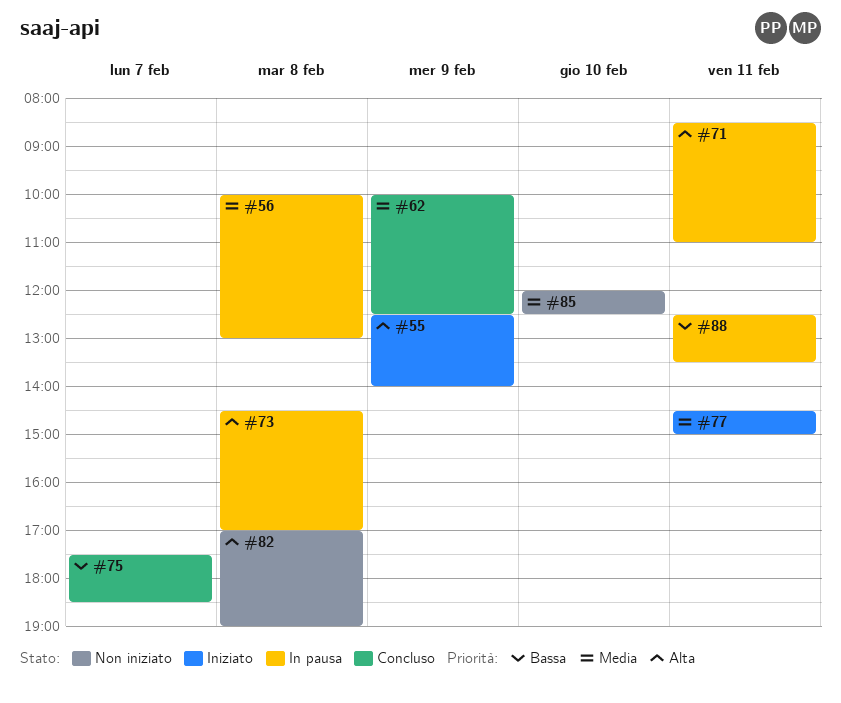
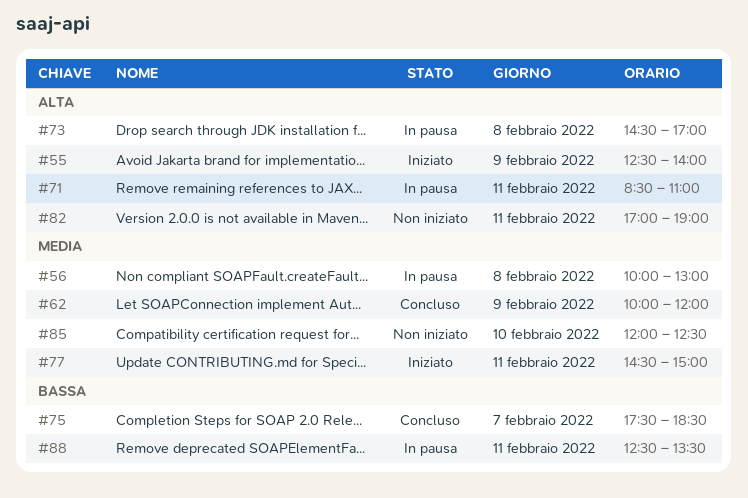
#62, ends: 12:30 -> 12:00
#82, day: Feb 8 -> Feb 11

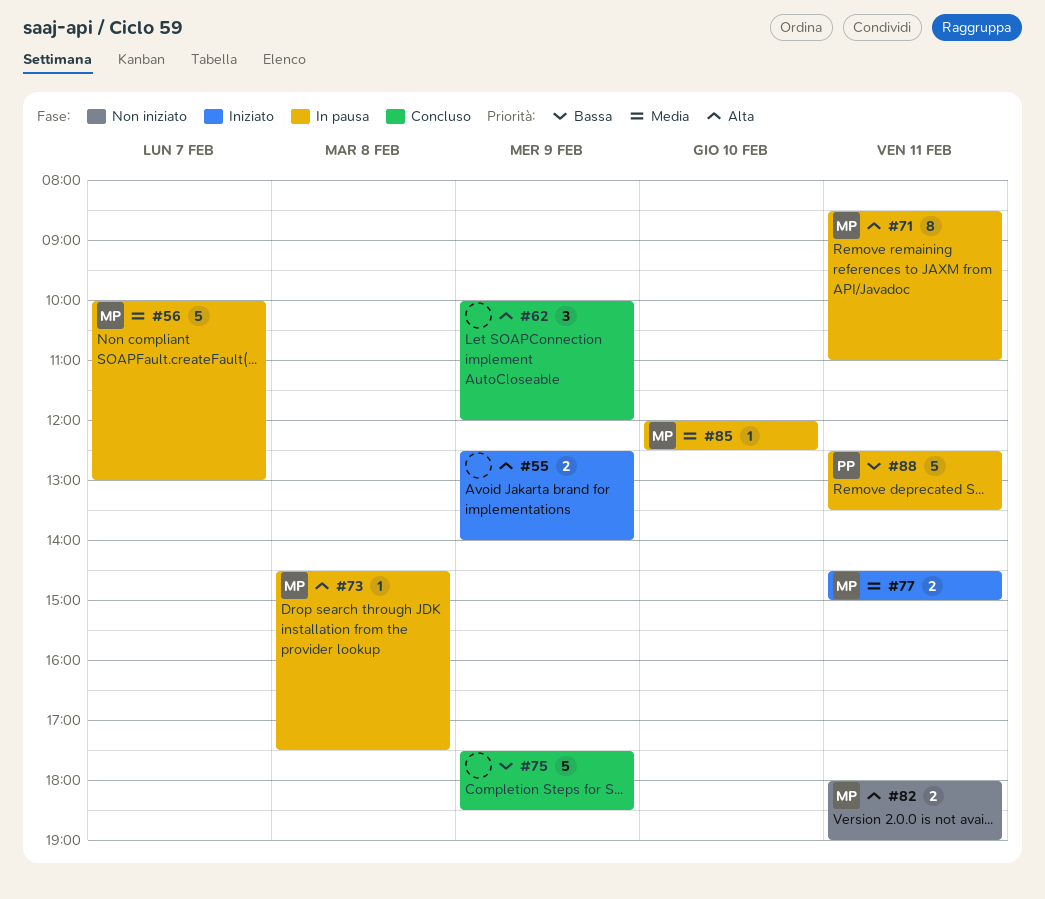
#56, day: Feb 8 -> Feb 7
#62, priority: Media -> Alta
#73, ends: 17:00 -> 17:30
#75, day: Feb 7 -> Feb 9
#82, begins: 17:00 -> 18:00
#85, status: Non iniziato -> In pausa

